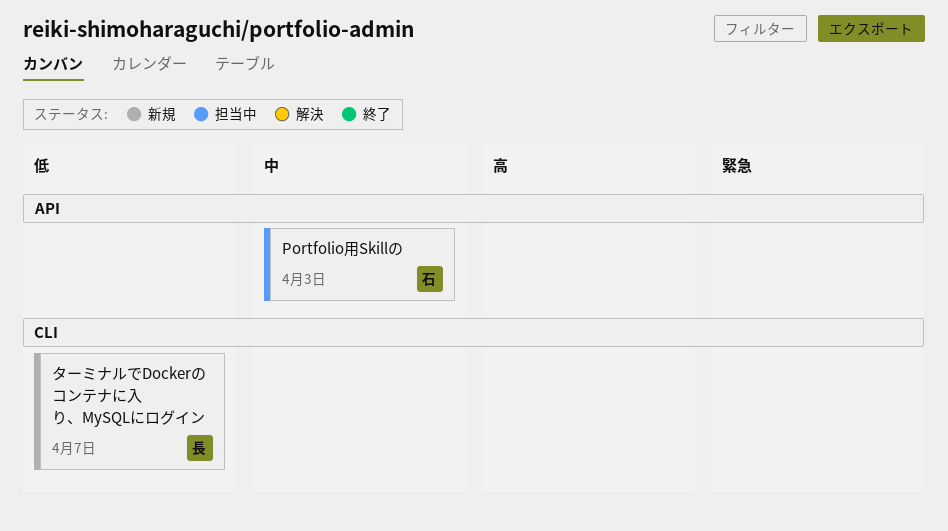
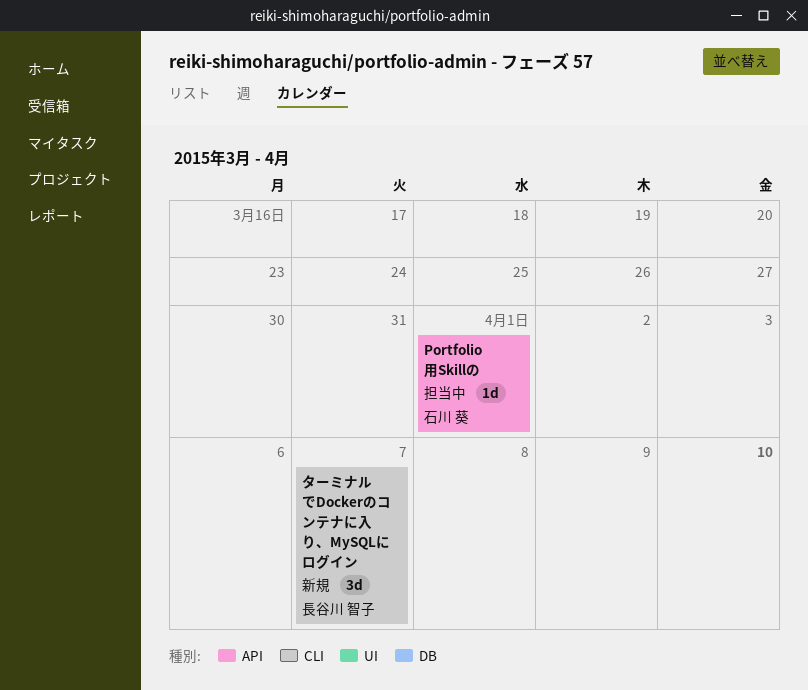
Portfolio用Skillの, due: Apr 3 -> Apr 1

